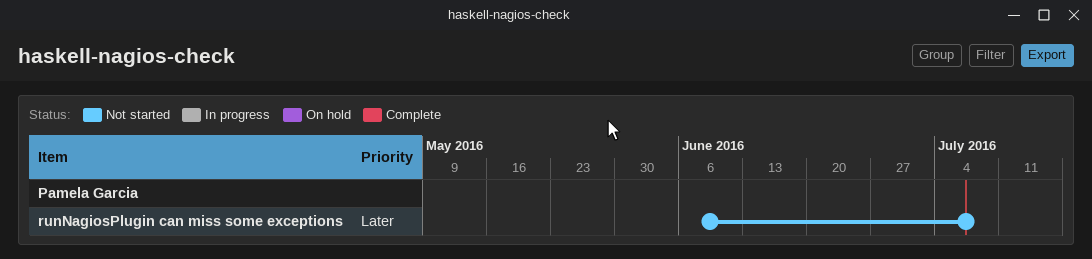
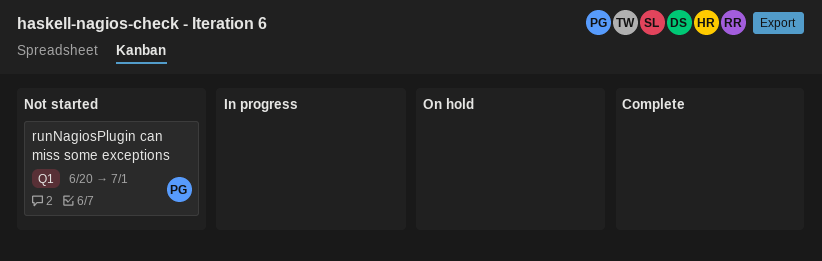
runNagiosPlugin can miss some exceptions, start: Jun 6 -> Jun 20
runNagiosPlugin can miss some exceptions, due: Jul 8 -> Jul 1

